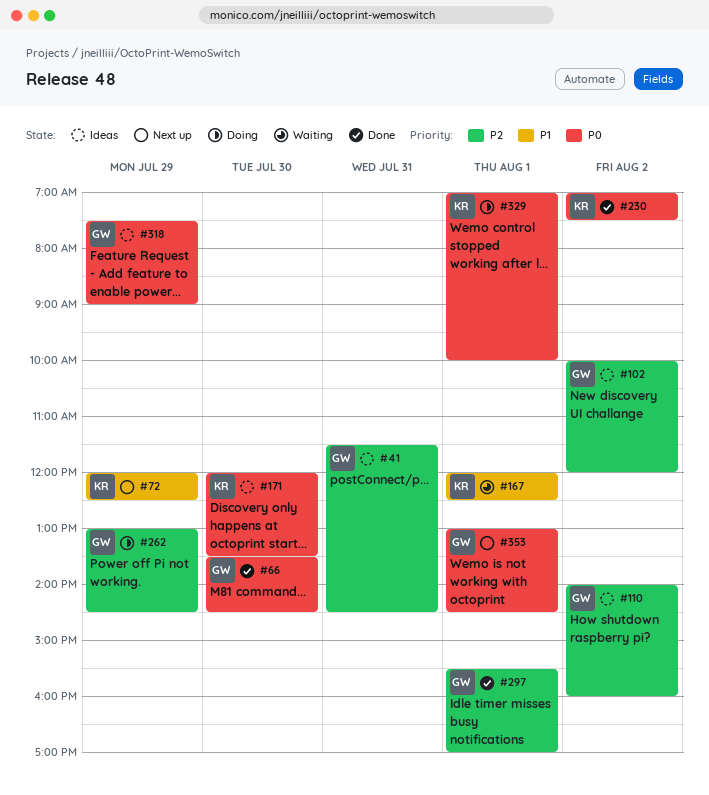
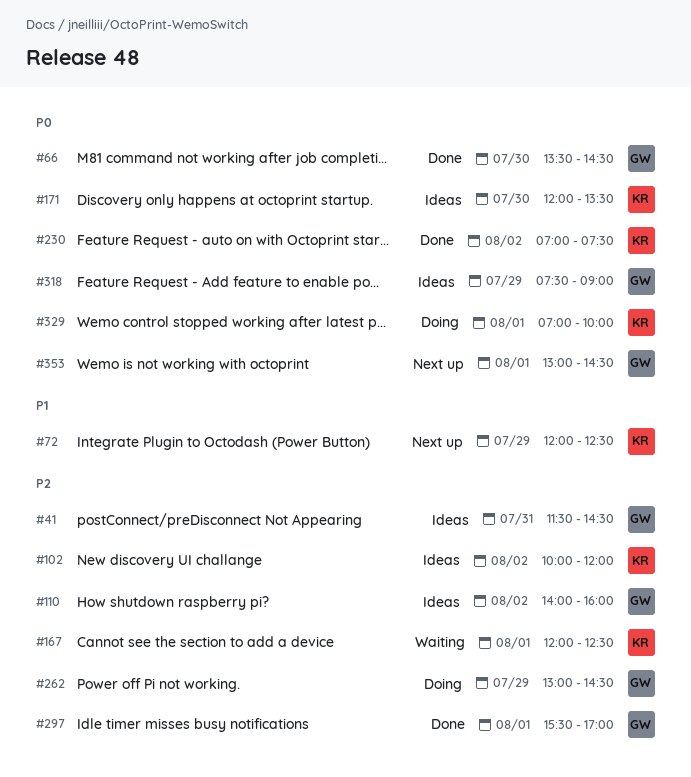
#102, owner: GW -> KR
#167, priority: P1 -> P2

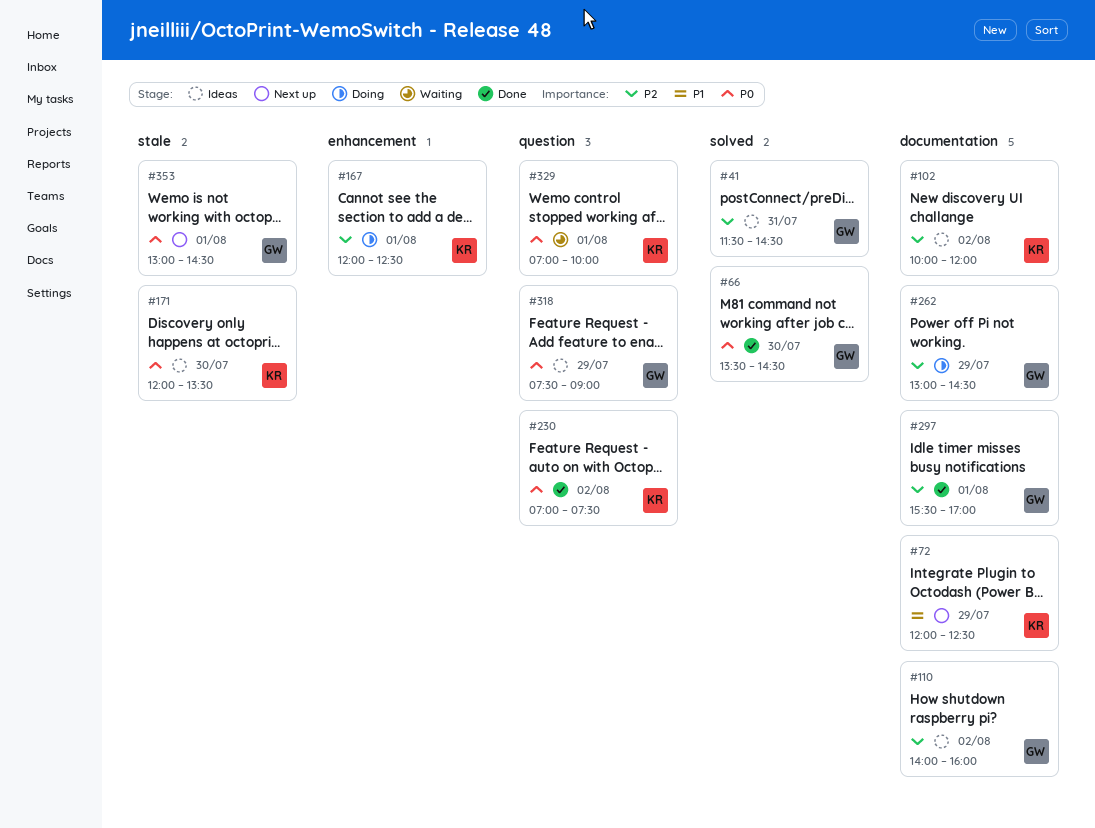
#167, status: Waiting -> Doing
#329, status: Doing -> Waiting

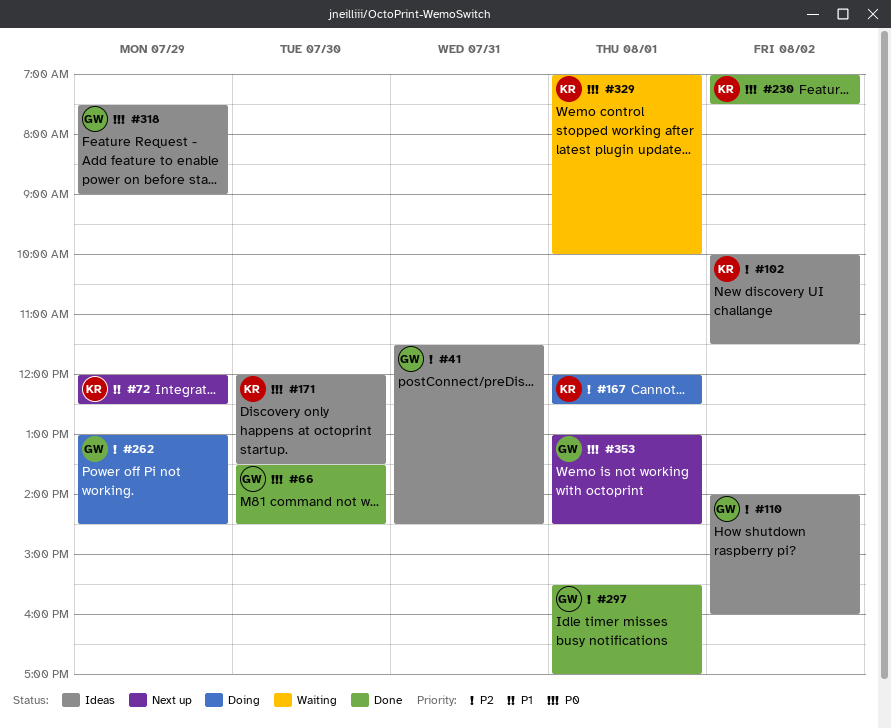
#102, ends: 12:00 -> 11:30

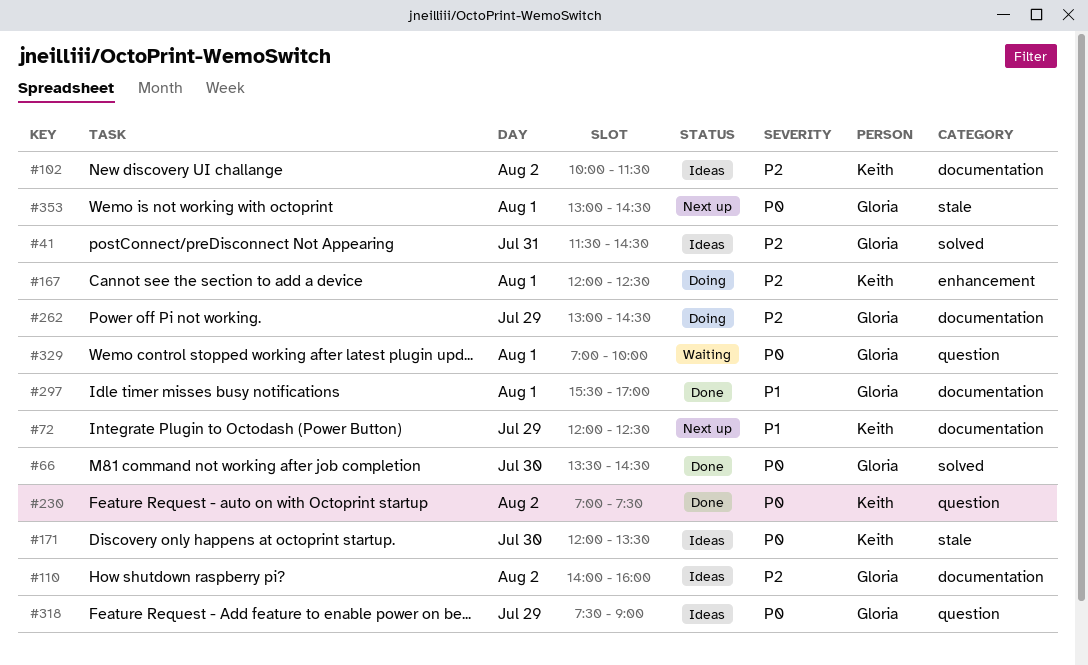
#297, priority: P2 -> P1
#329, owner: Keith -> Gloria

